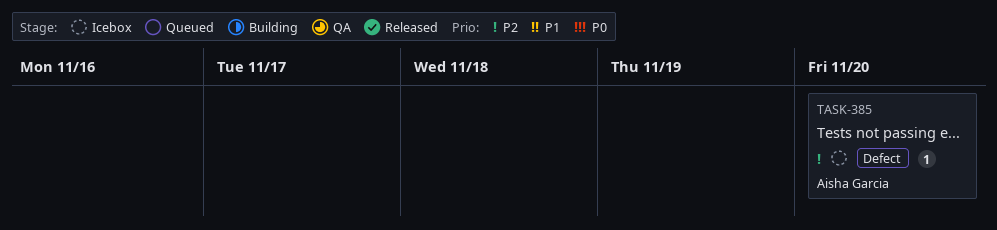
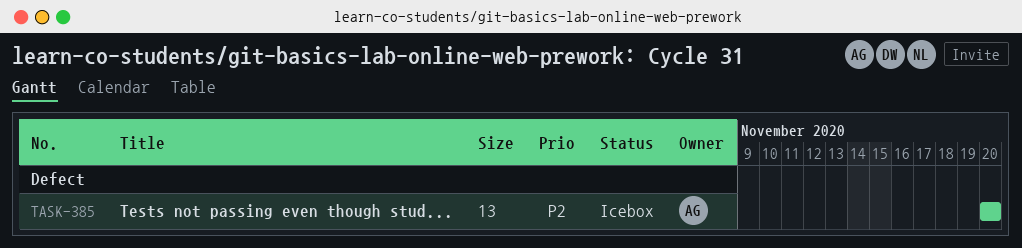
TASK-385, estimate: 1 -> 13

